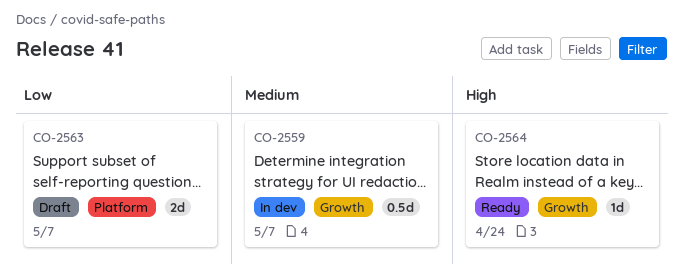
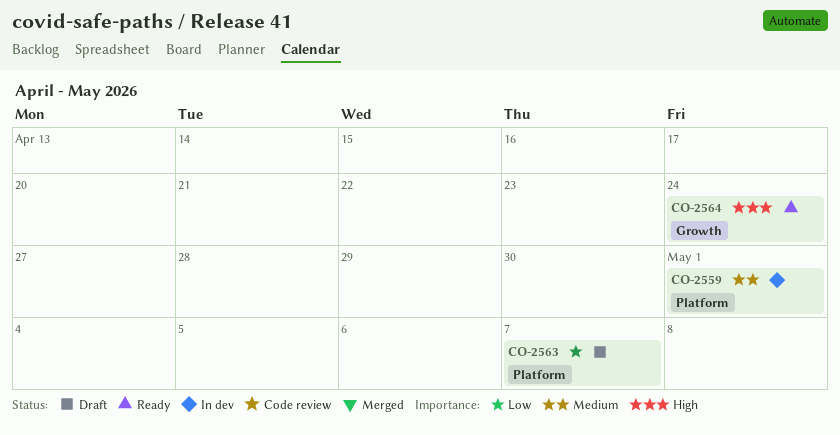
CO-2559, label: Growth -> Platform
CO-2559, due: May 7 -> May 1

